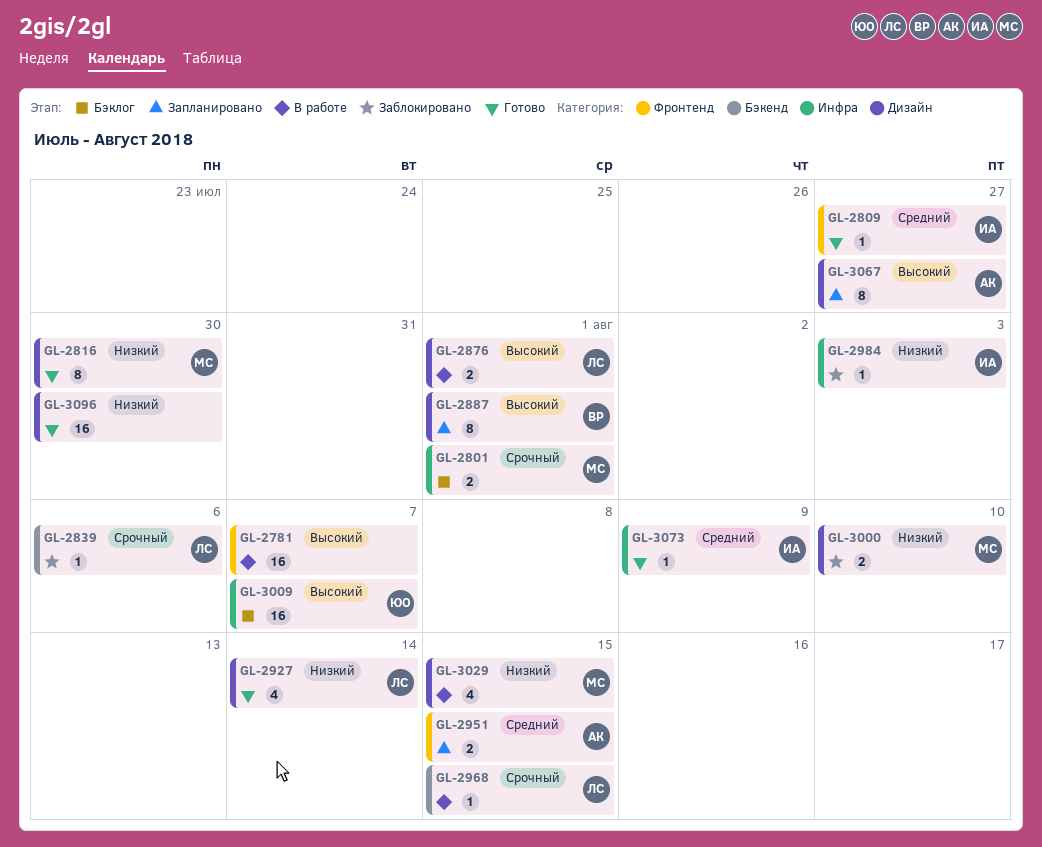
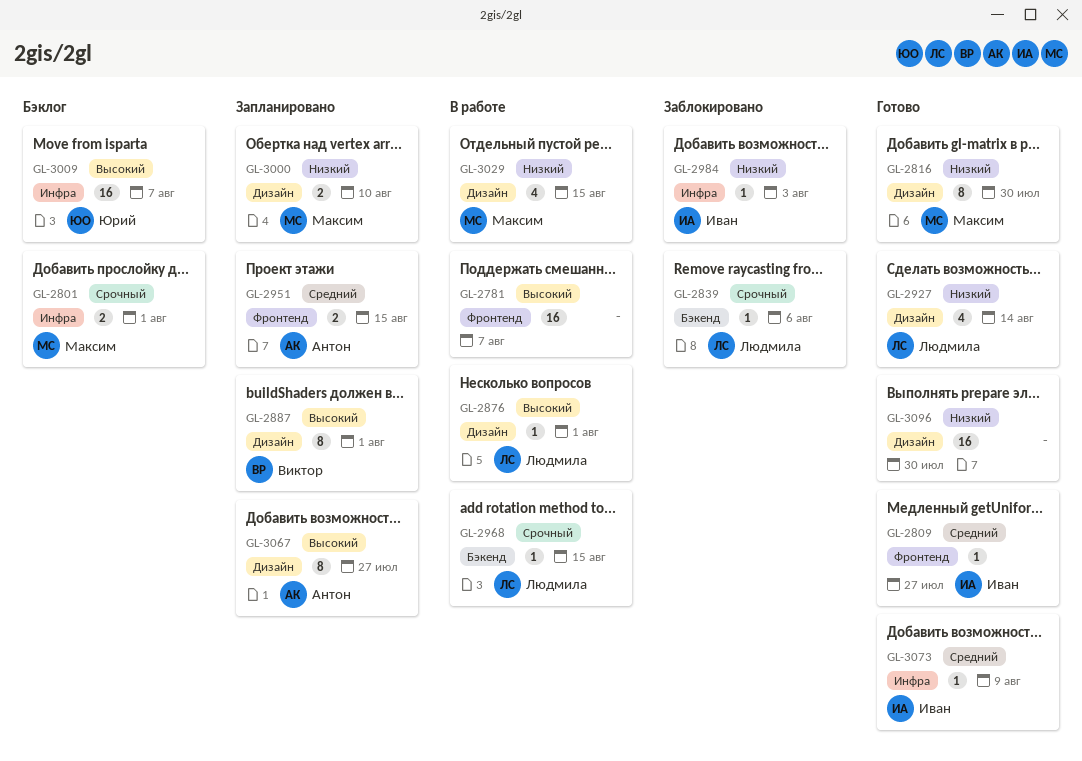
GL-2876, estimate: 2 -> 1
GL-3000, status: Заблокировано -> Запланировано

